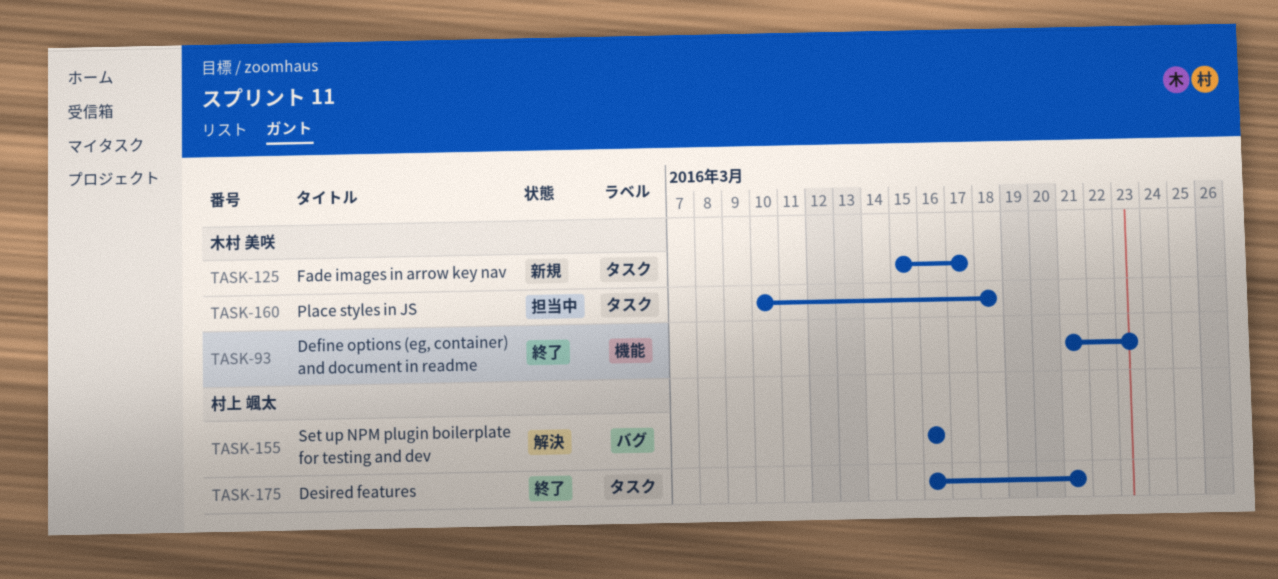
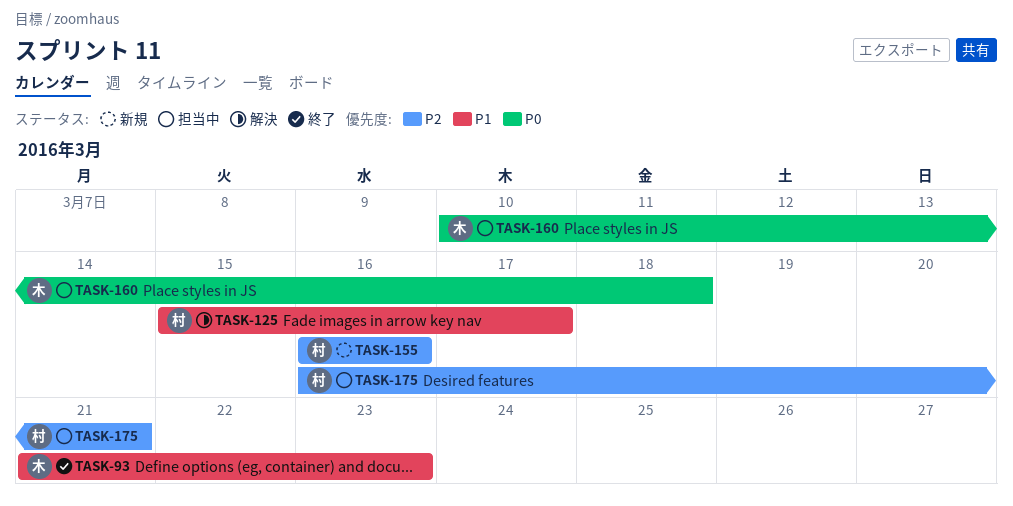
TASK-125, status: 新規 -> 解決
TASK-125, owner: 木村 美咲 -> 村上 颯太
TASK-155, status: 解決 -> 新規
TASK-175, status: 終了 -> 担当中

